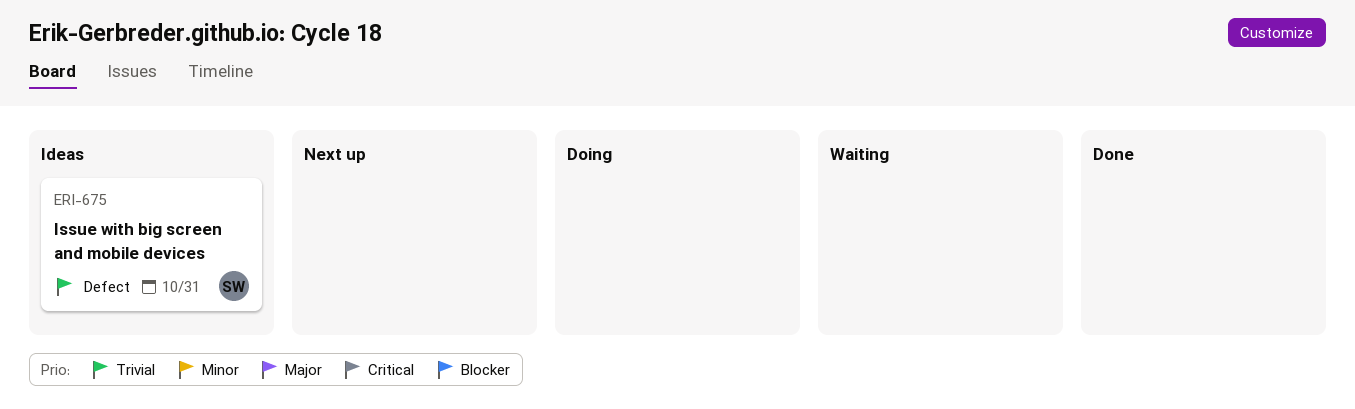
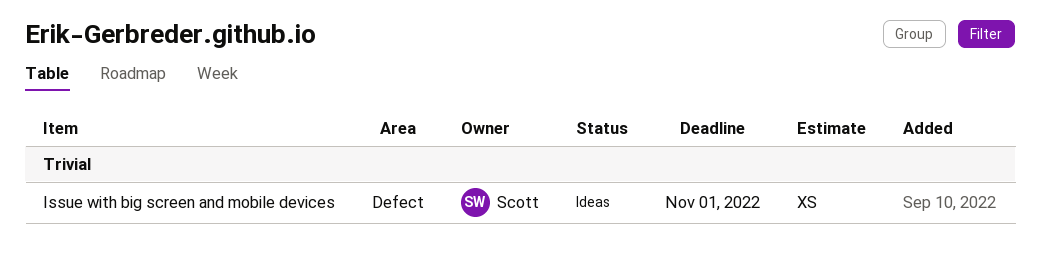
Issue with big screen and mobile devices, due: Oct 31 -> Nov 1

